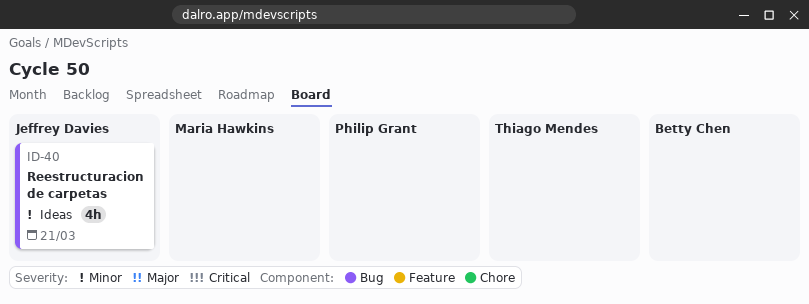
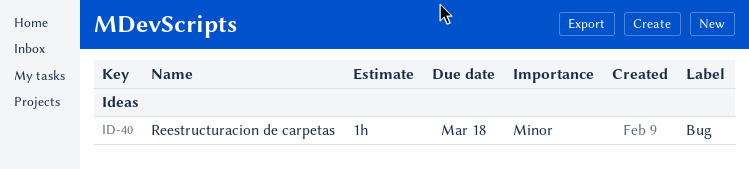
ID-40, estimate: 4h -> 1h
ID-40, due: Mar 21 -> Mar 18

